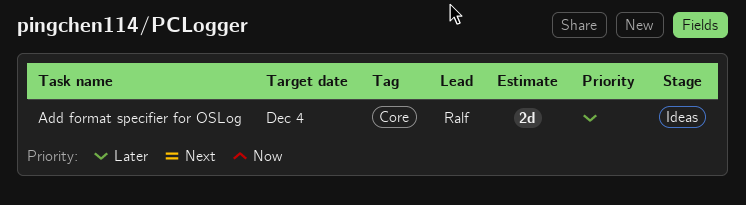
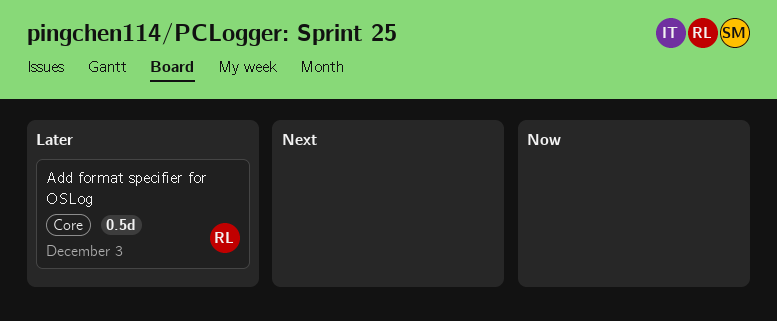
Add format specifier for OSLog, estimate: 2d -> 0.5d
Add format specifier for OSLog, due: Dec 4 -> Dec 3

